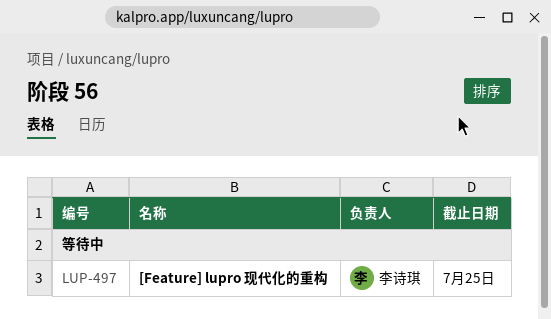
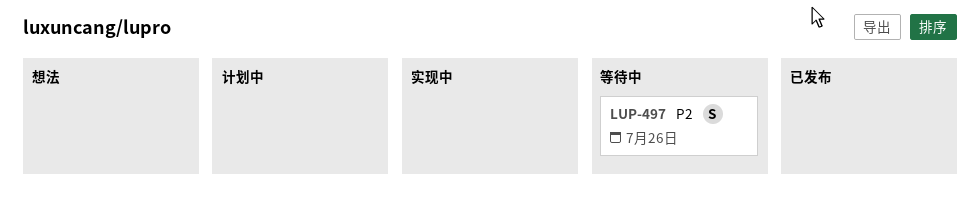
LUP-497, due: Jul 25 -> Jul 26

